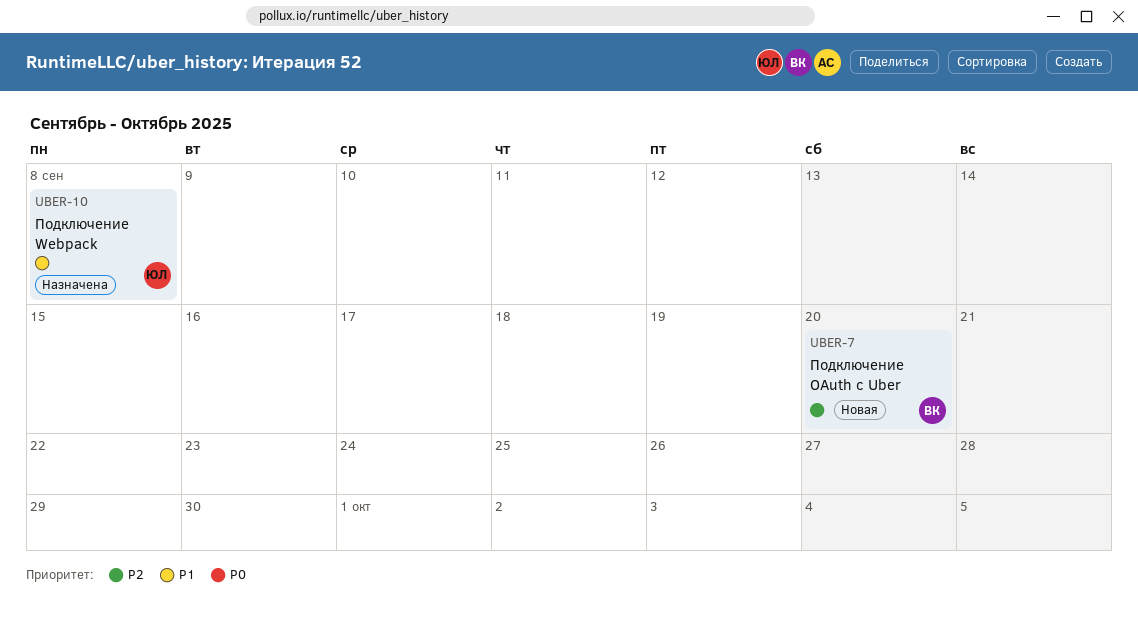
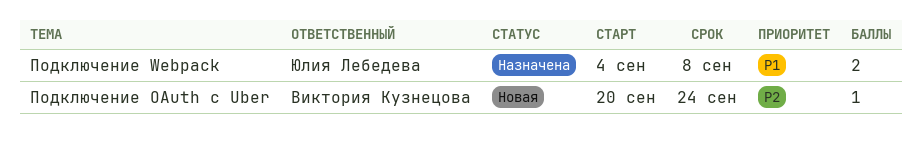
Подключение OAuth с Uber, due: Sep 20 -> Sep 24

